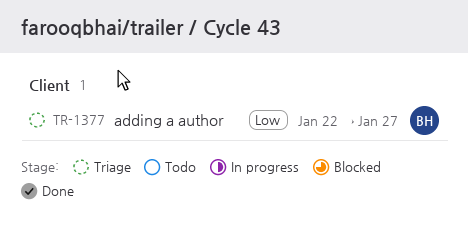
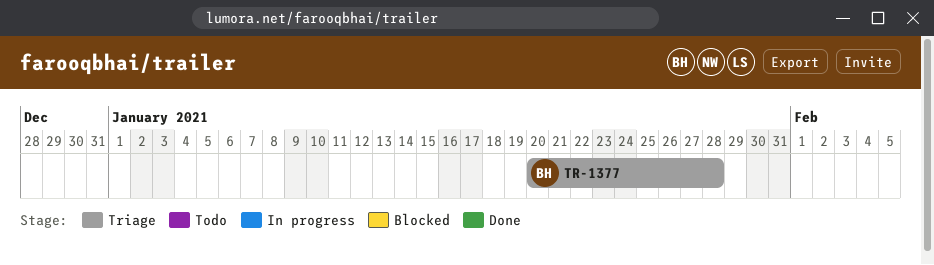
TR-1377, start: Jan 22 -> Jan 20
TR-1377, due: Jan 27 -> Jan 28

